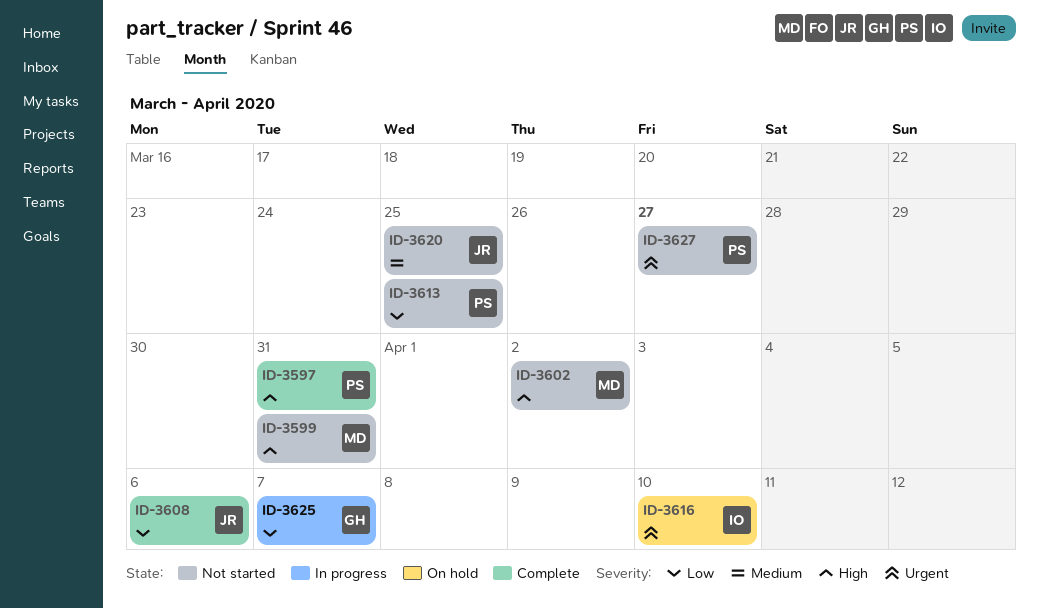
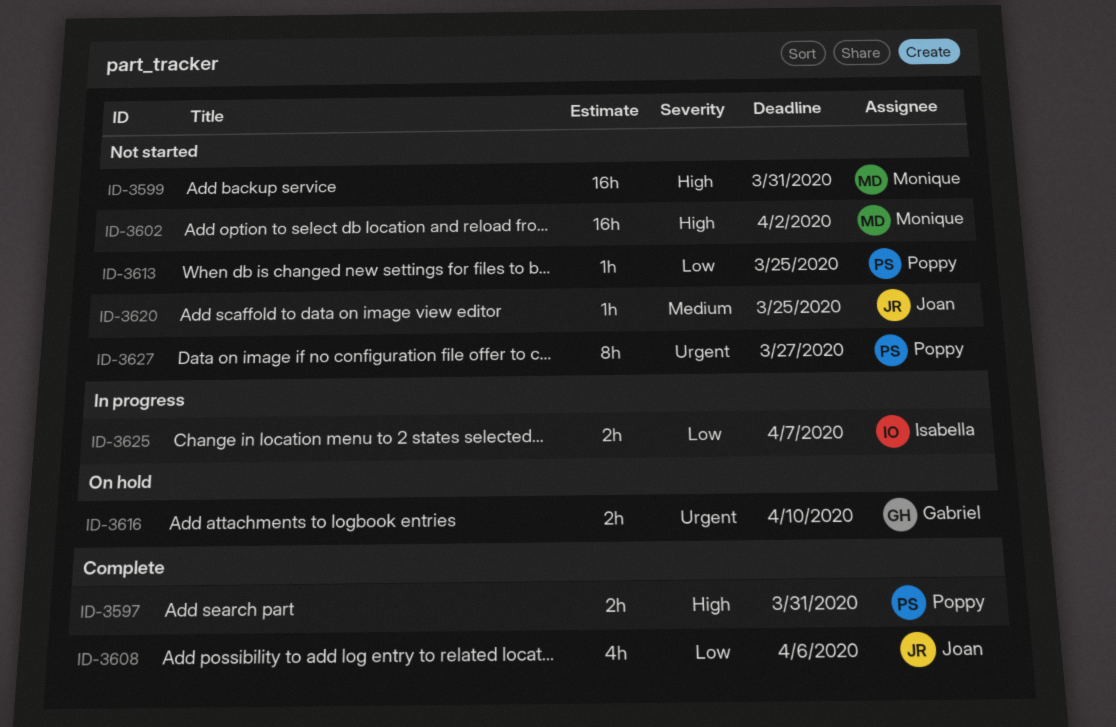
ID-3616, owner: Isabella -> Gabriel
ID-3625, owner: Gabriel -> Isabella

